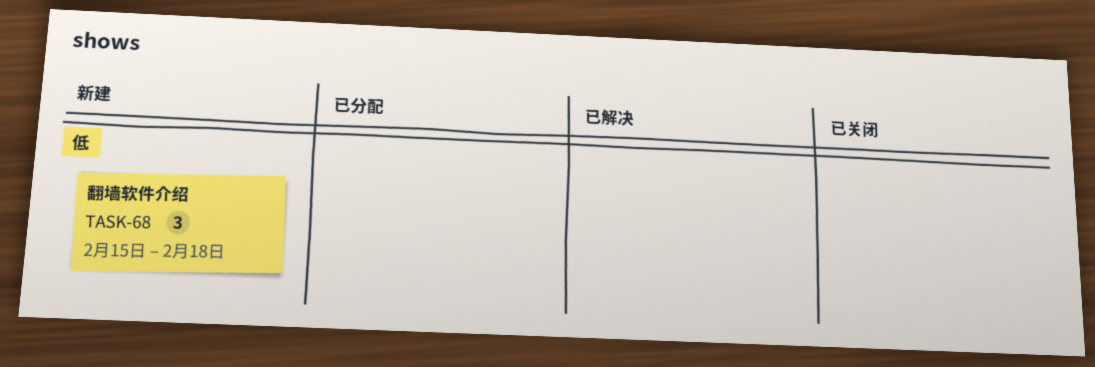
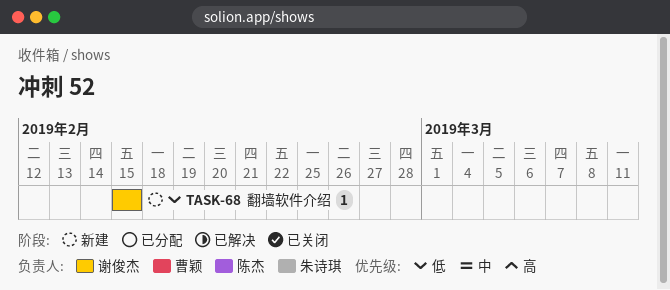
TASK-68, estimate: 3 -> 1
TASK-68, due: Feb 18 -> Feb 15

